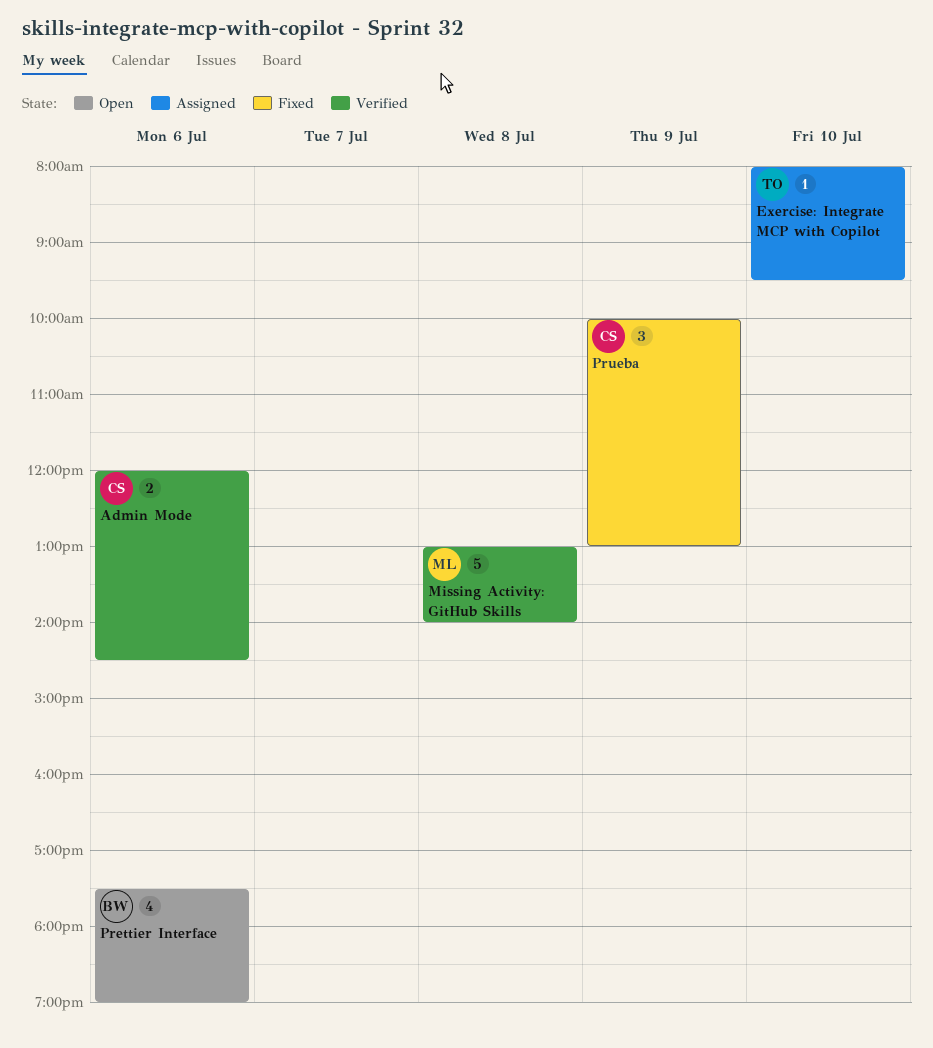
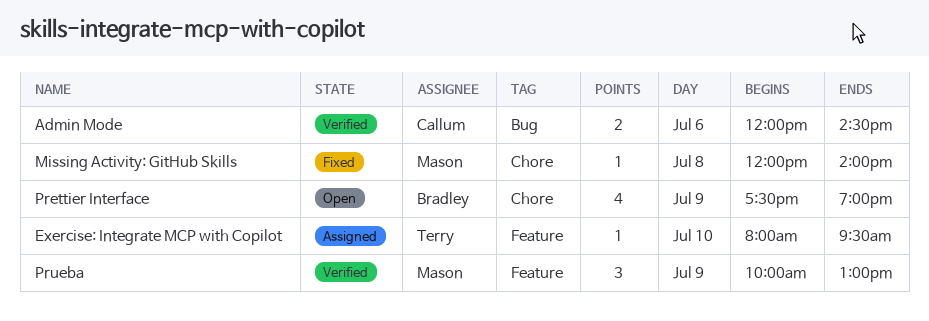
Missing Activity: GitHub Skills, status: Verified -> Fixed
Missing Activity: GitHub Skills, estimate: 5 -> 1
Missing Activity: GitHub Skills, begins: 13:00 -> 12:00
Prettier Interface, day: Jul 6 -> Jul 9
Prueba, status: Fixed -> Verified
Prueba, owner: Callum -> Mason

